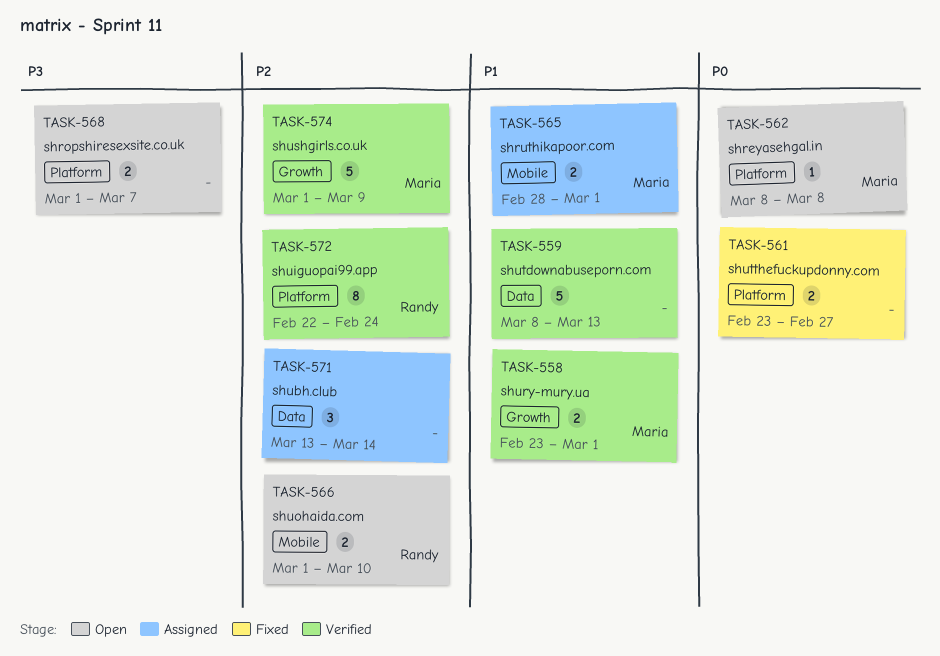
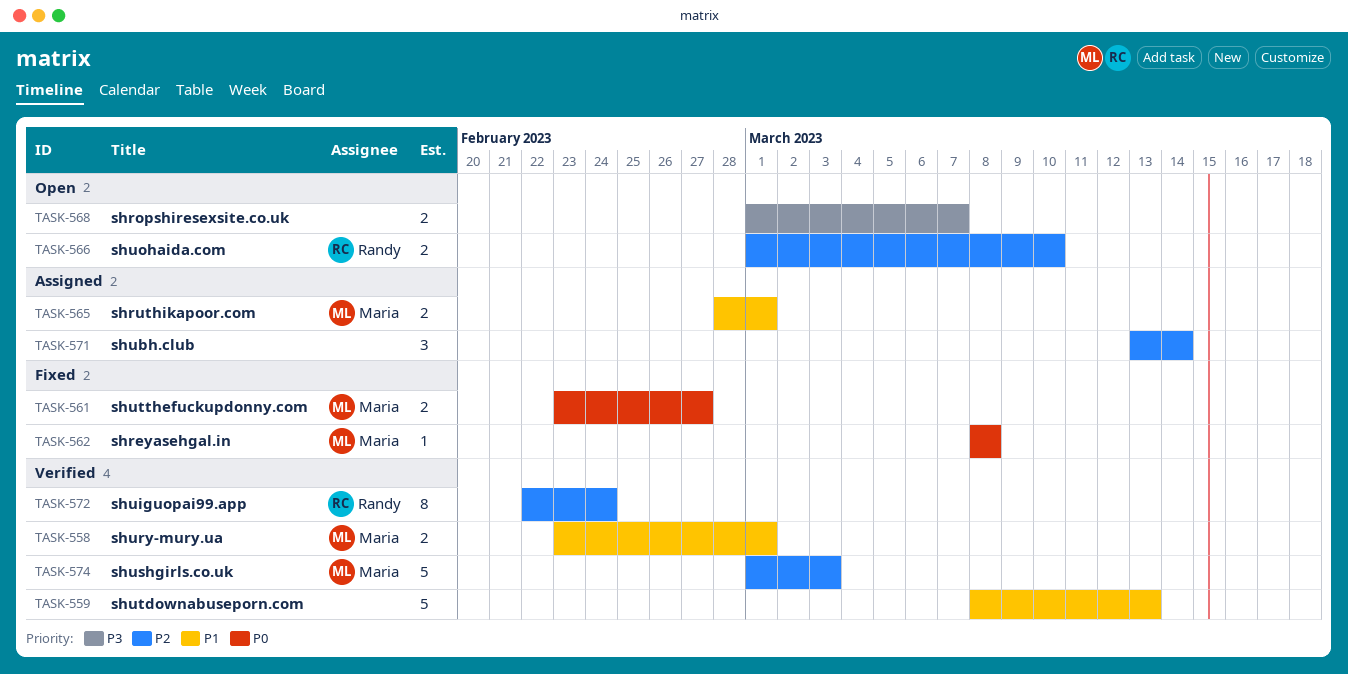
TASK-561, owner: none -> Maria
TASK-562, status: Open -> Fixed
TASK-574, due: Mar 9 -> Mar 3

